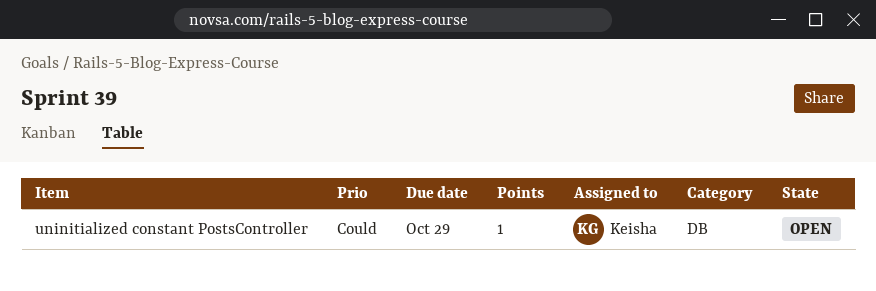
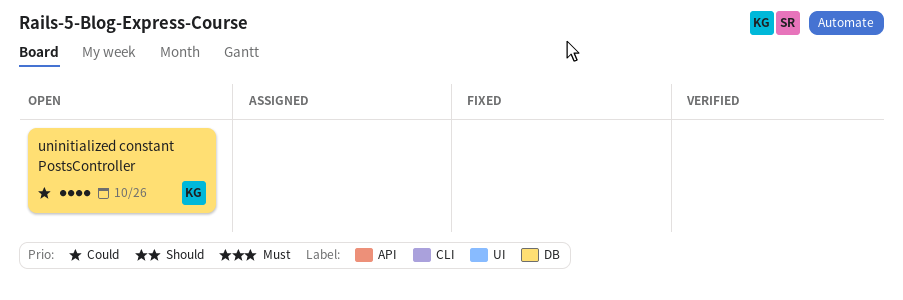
uninitialized constant PostsController, estimate: 1 -> 4
uninitialized constant PostsController, due: Oct 29 -> Oct 26

